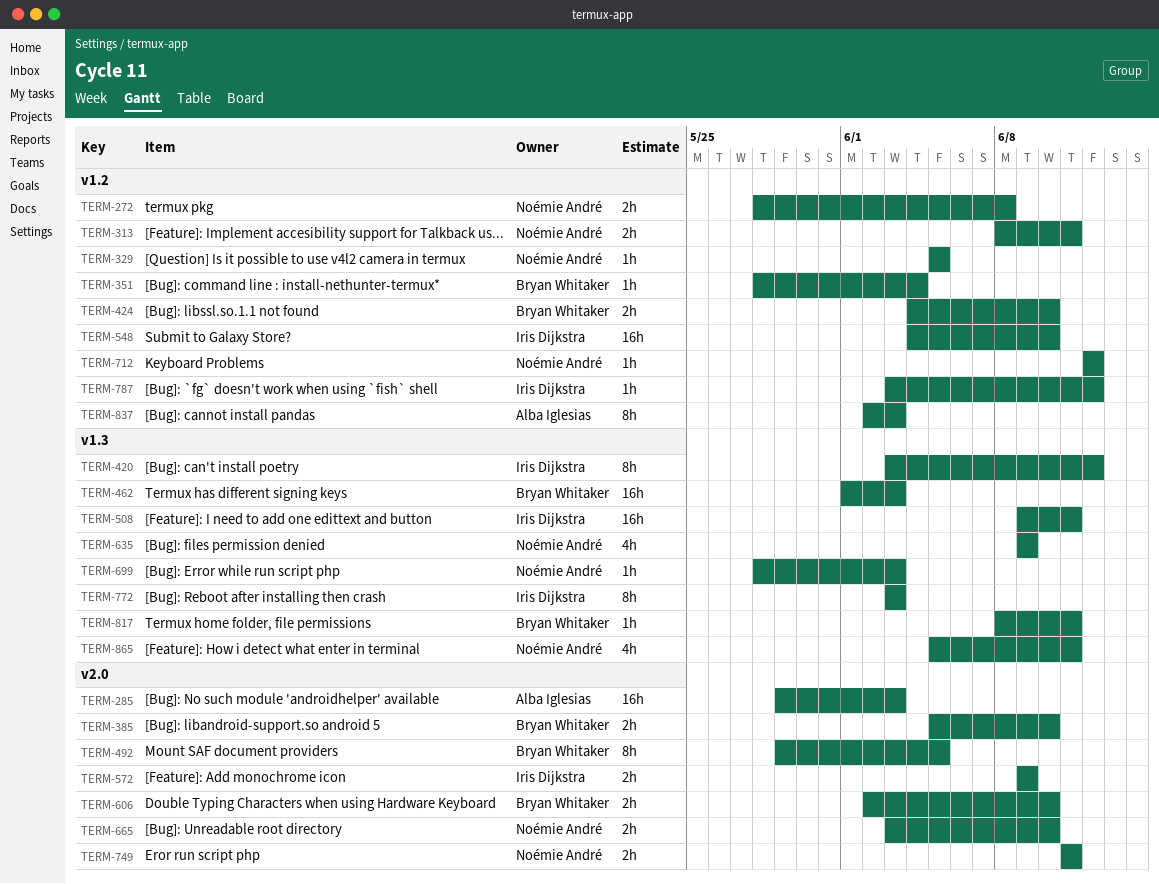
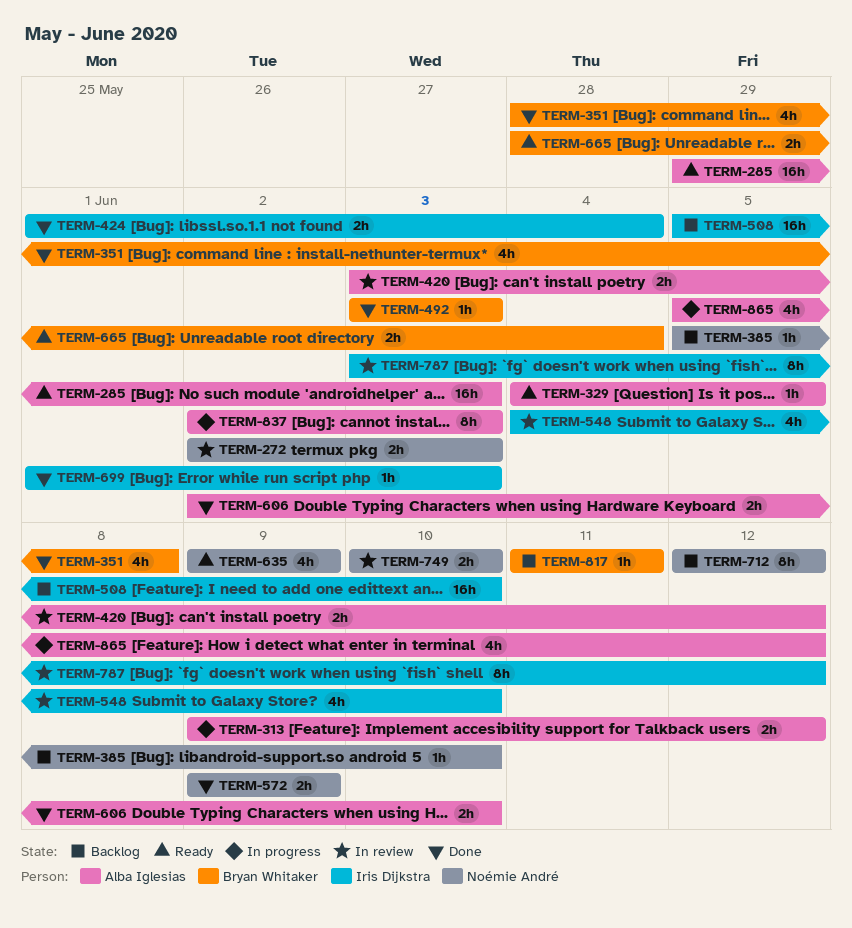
TERM-272, start: May 28 -> Jun 2
TERM-272, due: Jun 8 -> Jun 3
TERM-313, owner: Noémie André -> Alba Iglesias
TERM-313, start: Jun 8 -> Jun 9
TERM-313, due: Jun 11 -> Jun 12
TERM-329, owner: Noémie André -> Alba Iglesias
TERM-329, start: Jun 5 -> Jun 4
TERM-351, estimate: 1h -> 4h
TERM-351, due: Jun 4 -> Jun 8
TERM-385, owner: Bryan Whitaker -> Noémie André
TERM-385, estimate: 2h -> 1h
TERM-420, owner: Iris Dijkstra -> Alba Iglesias
TERM-420, estimate: 8h -> 2h
TERM-424, owner: Bryan Whitaker -> Iris Dijkstra
TERM-424, start: Jun 4 -> Jun 1
TERM-424, due: Jun 10 -> Jun 4
TERM-462: present -> none
TERM-492, estimate: 8h -> 1h
TERM-492, start: May 29 -> Jun 3
TERM-492, due: Jun 5 -> Jun 3
TERM-508, start: Jun 9 -> Jun 5
TERM-508, due: Jun 11 -> Jun 10
TERM-548, estimate: 16h -> 4h
TERM-572, owner: Iris Dijkstra -> Noémie André
TERM-606, owner: Bryan Whitaker -> Alba Iglesias
TERM-665, owner: Noémie André -> Bryan Whitaker
TERM-665, start: Jun 3 -> May 28
TERM-665, due: Jun 10 -> Jun 4
TERM-699, owner: Noémie André -> Iris Dijkstra
TERM-699, start: May 28 -> Jun 1
TERM-712, estimate: 1h -> 8h
TERM-749, start: Jun 11 -> Jun 10
TERM-749, due: Jun 11 -> Jun 10
TERM-772: present -> none
TERM-787, estimate: 1h -> 8h
TERM-817, start: Jun 8 -> Jun 11
TERM-865, owner: Noémie André -> Alba Iglesias
TERM-865, due: Jun 11 -> Jun 12

